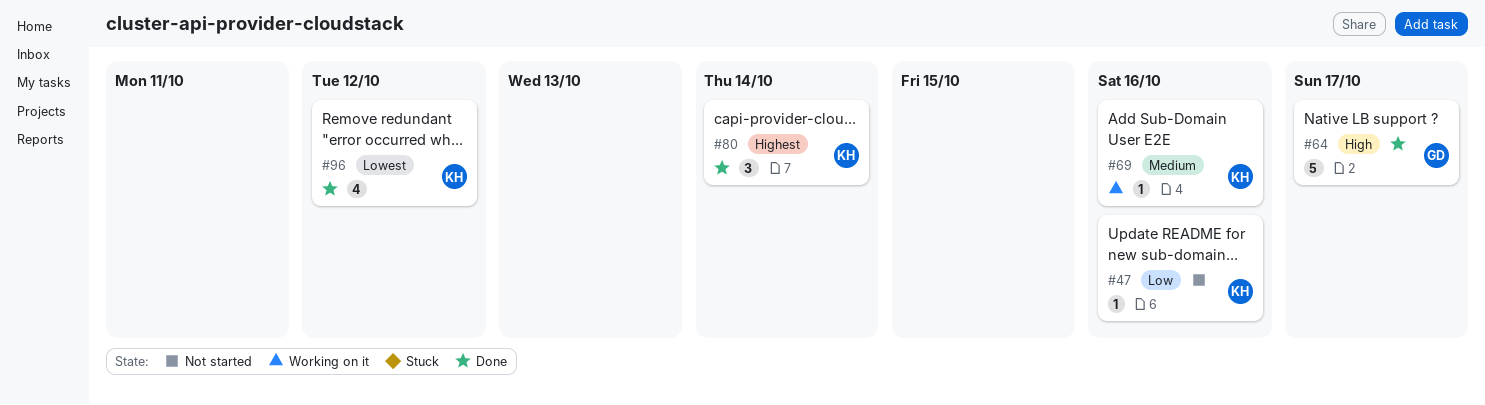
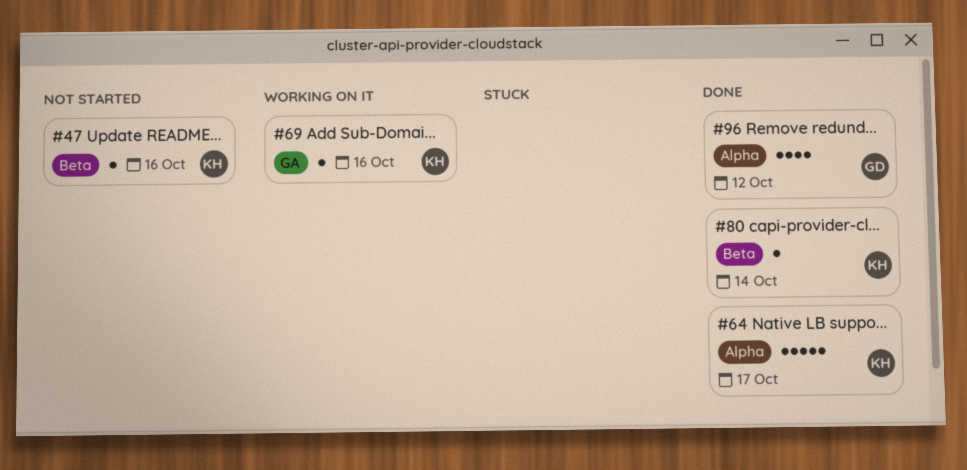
#64, owner: GD -> KH
#80, estimate: 3 -> 1
#96, owner: KH -> GD

